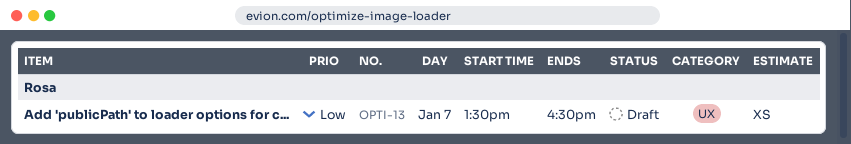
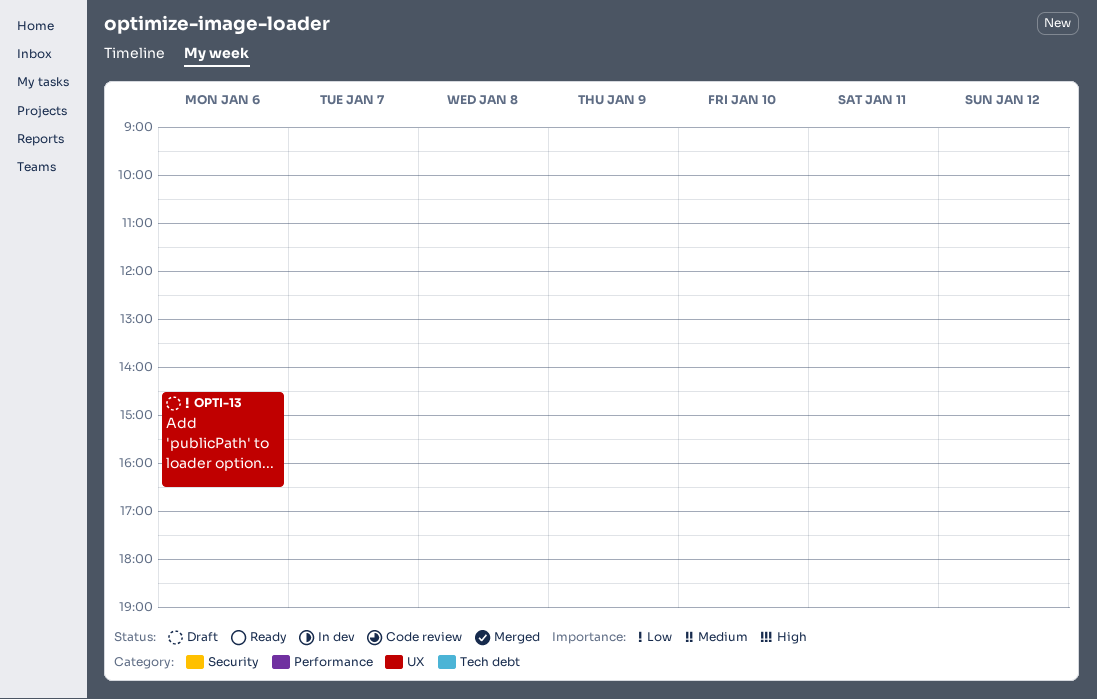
OPTI-13, day: Jan 7 -> Jan 6
OPTI-13, begins: 13:30 -> 14:30

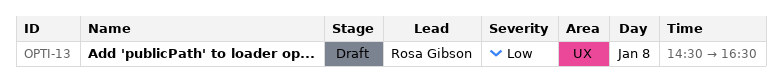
OPTI-13, day: Jan 6 -> Jan 8

